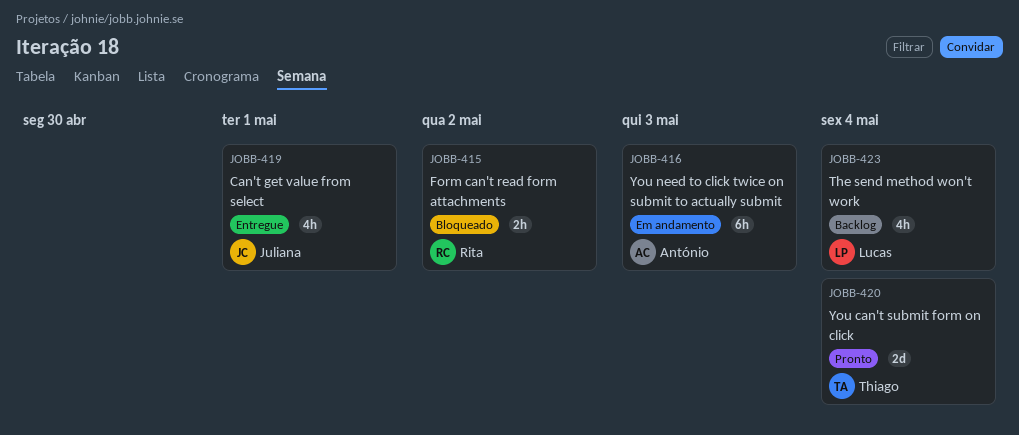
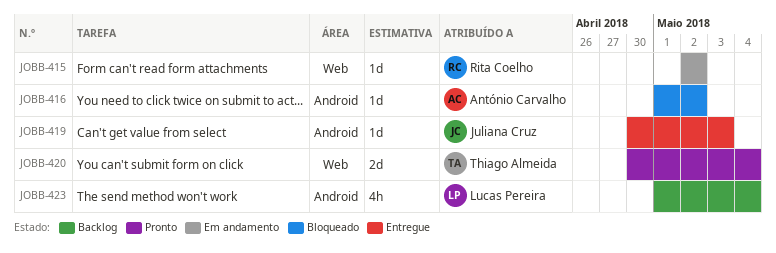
JOBB-415, status: Bloqueado -> Em andamento
JOBB-415, estimate: 2h -> 1d
JOBB-416, status: Em andamento -> Bloqueado
JOBB-416, estimate: 6h -> 1d
JOBB-416, due: May 3 -> May 2
JOBB-419, estimate: 4h -> 1d
JOBB-419, due: May 1 -> May 3

